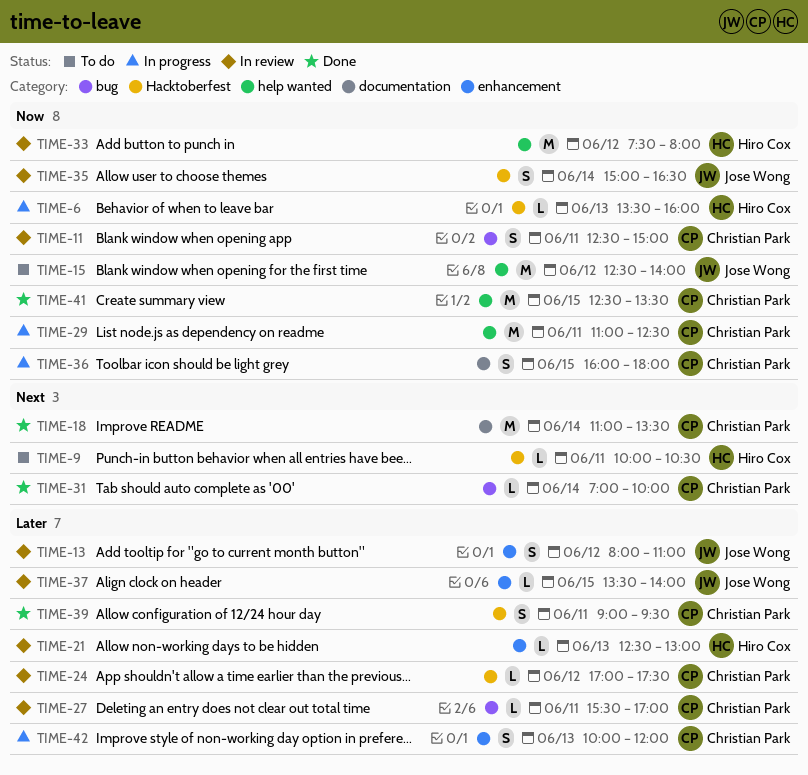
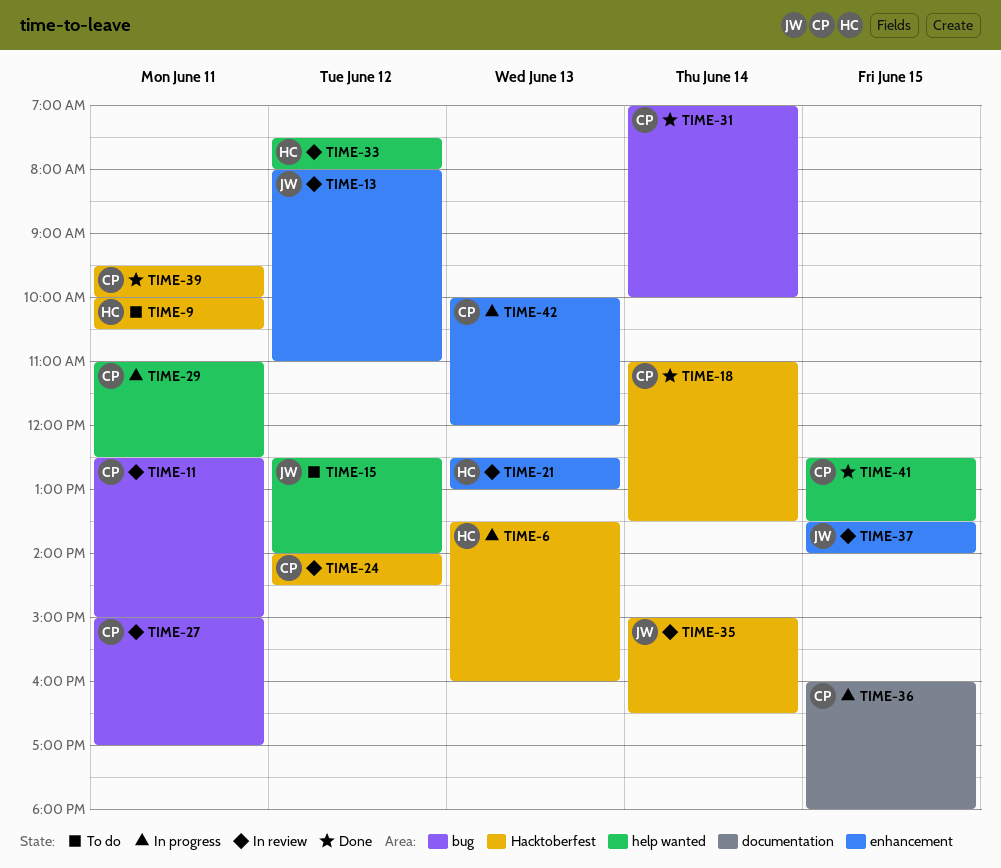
TIME-18, label: documentation -> Hacktoberfest
TIME-24, begins: 17:00 -> 14:00
TIME-24, ends: 17:30 -> 14:30
TIME-27, begins: 15:30 -> 15:00
TIME-39, begins: 09:00 -> 09:30
TIME-39, ends: 09:30 -> 10:00

